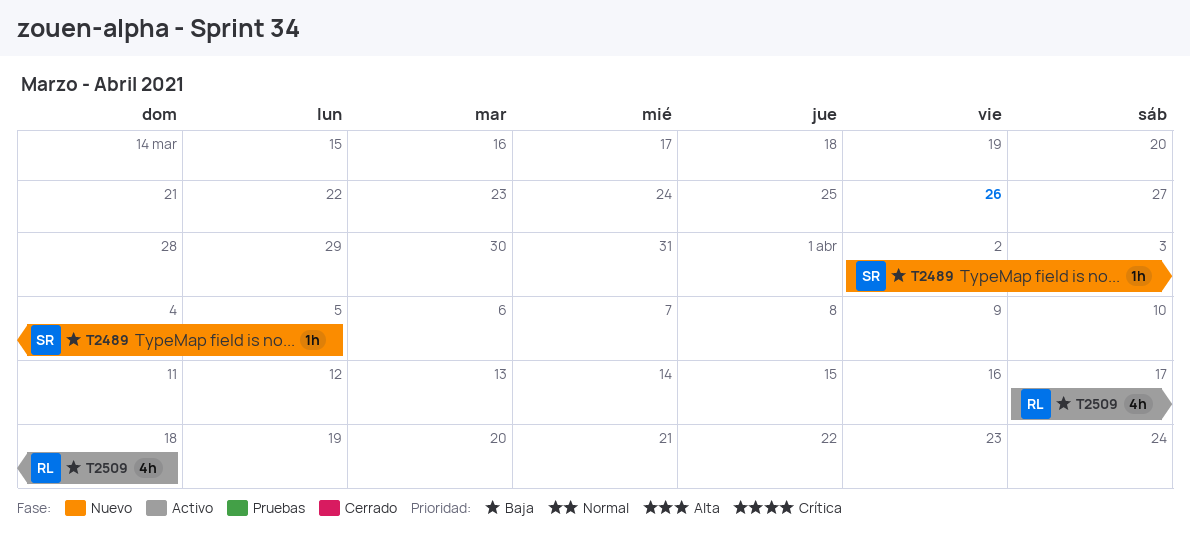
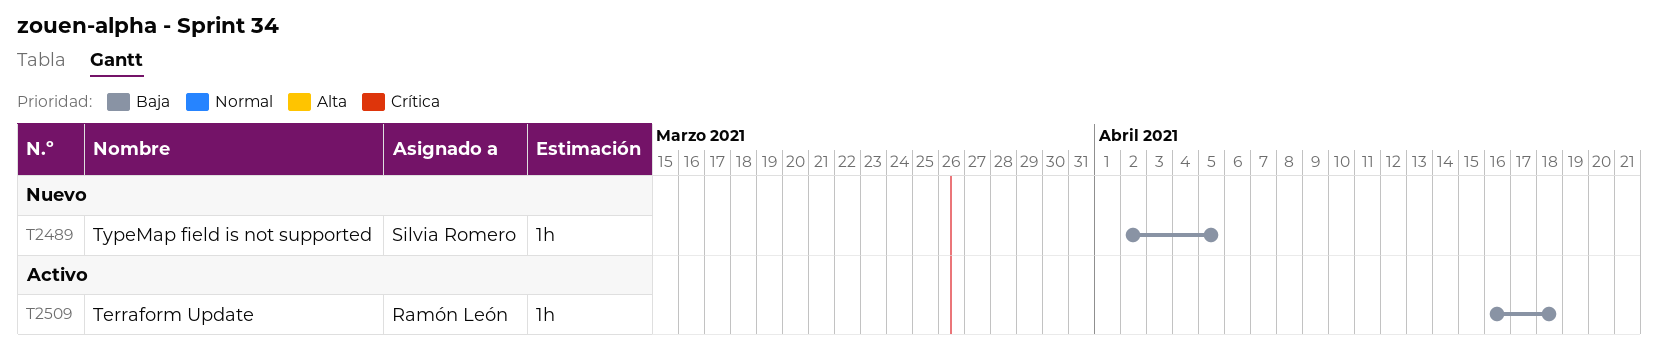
T2509, estimate: 4h -> 1h
T2509, start: Apr 17 -> Apr 16

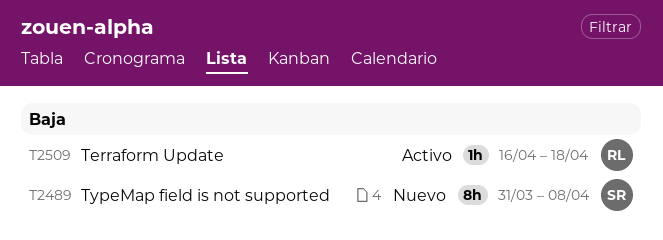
T2489, estimate: 1h -> 8h
T2489, start: Apr 2 -> Mar 31
T2489, due: Apr 5 -> Apr 8

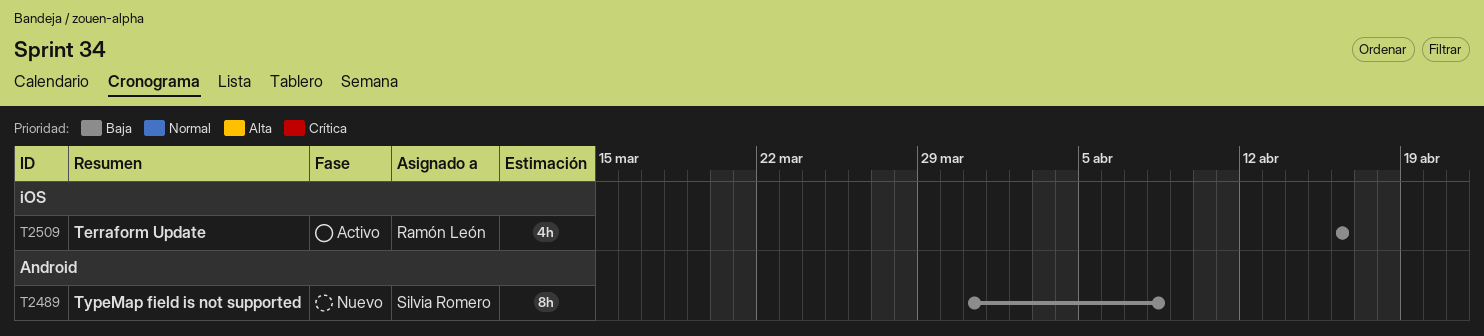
T2509, estimate: 1h -> 4h
T2509, due: Apr 18 -> Apr 16

